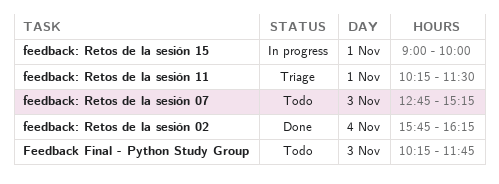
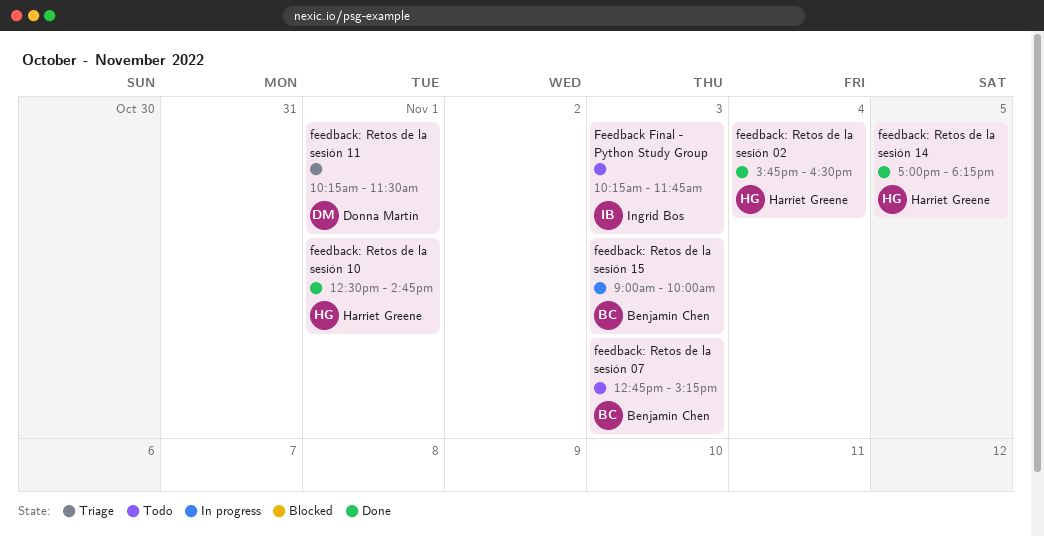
feedback: Retos de la sesión 02, ends: 16:15 -> 16:30
feedback: Retos de la sesión 10: none -> present
feedback: Retos de la sesión 14: none -> present
feedback: Retos de la sesión 15, day: Nov 1 -> Nov 3

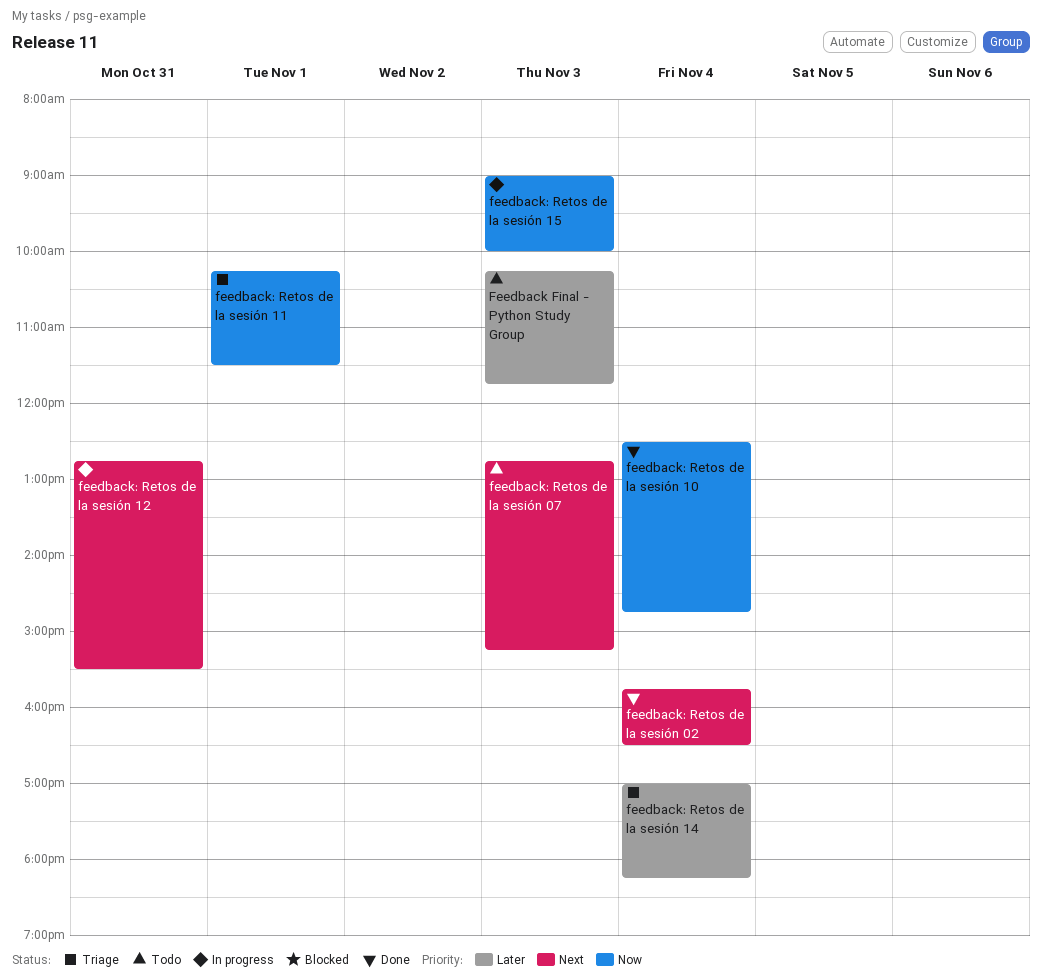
feedback: Retos de la sesión 10, day: Nov 1 -> Nov 4
feedback: Retos de la sesión 12: none -> present
feedback: Retos de la sesión 14, status: Done -> Triage
feedback: Retos de la sesión 14, day: Nov 5 -> Nov 4

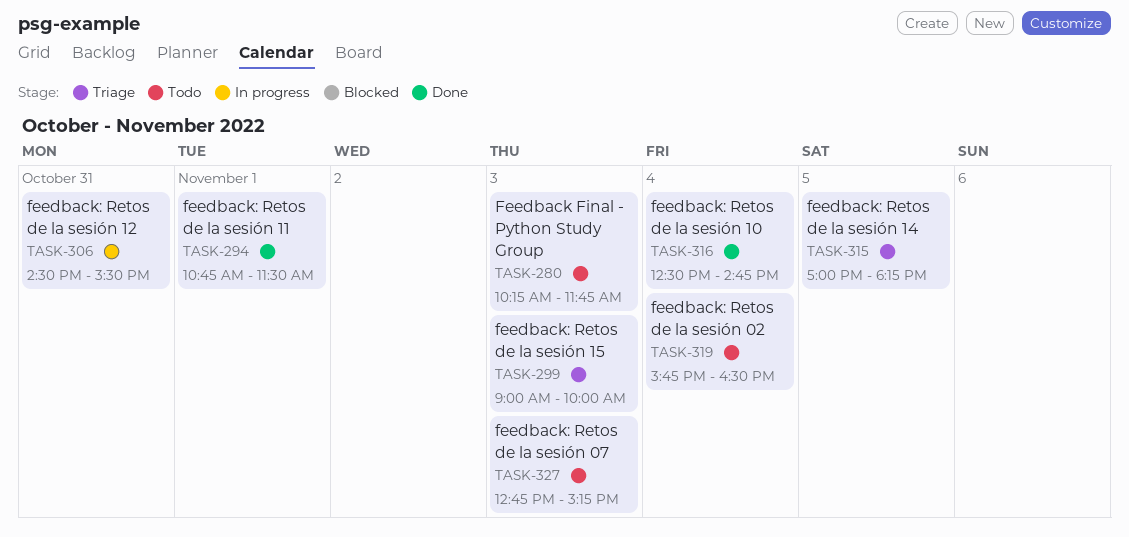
feedback: Retos de la sesión 02, status: Done -> Todo
feedback: Retos de la sesión 11, status: Triage -> Done
feedback: Retos de la sesión 11, begins: 10:15 -> 10:45
feedback: Retos de la sesión 12, begins: 12:45 -> 14:30
feedback: Retos de la sesión 14, day: Nov 4 -> Nov 5
feedback: Retos de la sesión 15, status: In progress -> Triage

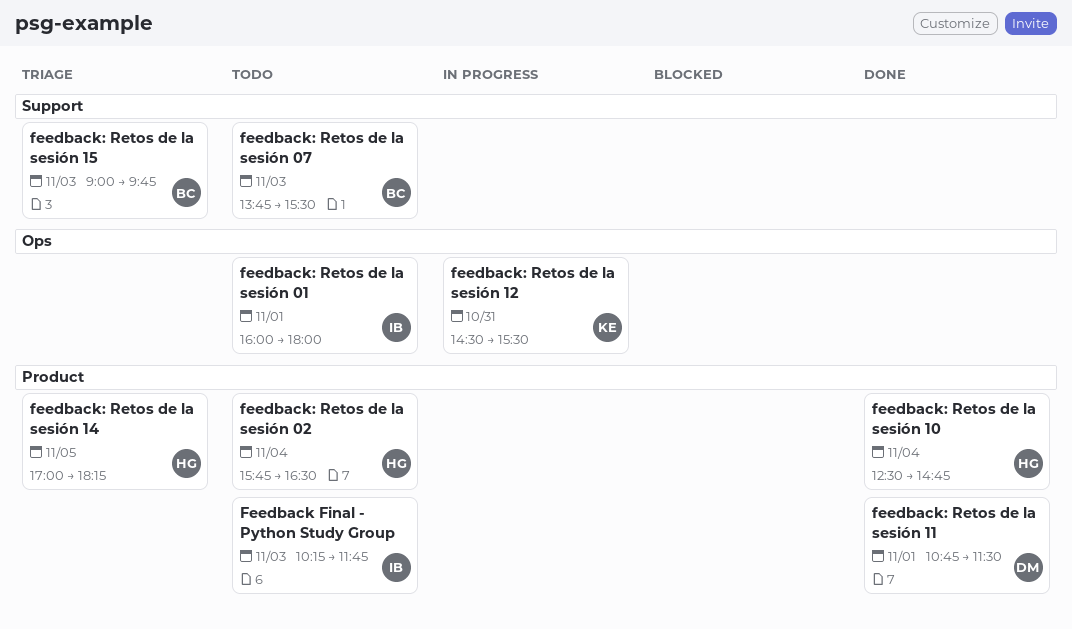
feedback: Retos de la sesión 01: none -> present
feedback: Retos de la sesión 07, begins: 12:45 -> 13:45
feedback: Retos de la sesión 07, ends: 15:15 -> 15:30
feedback: Retos de la sesión 15, ends: 10:00 -> 09:45

